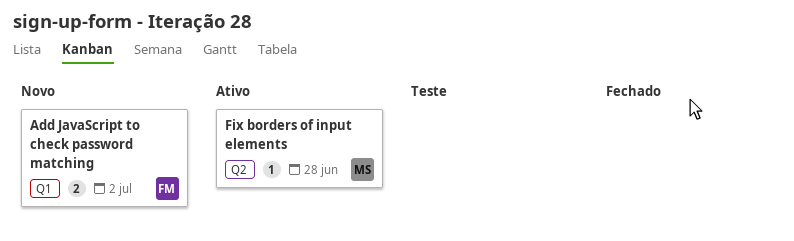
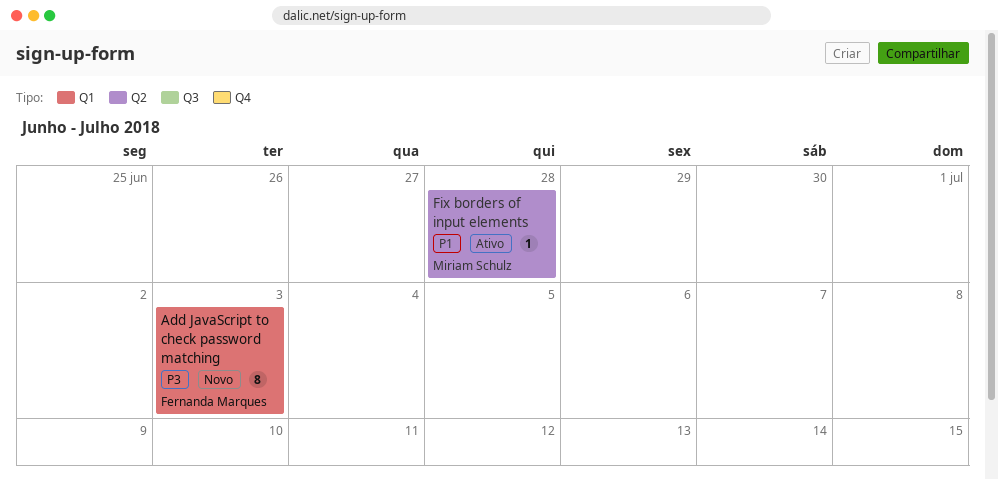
Add JavaScript to check password matching, estimate: 2 -> 8
Add JavaScript to check password matching, due: Jul 2 -> Jul 3

